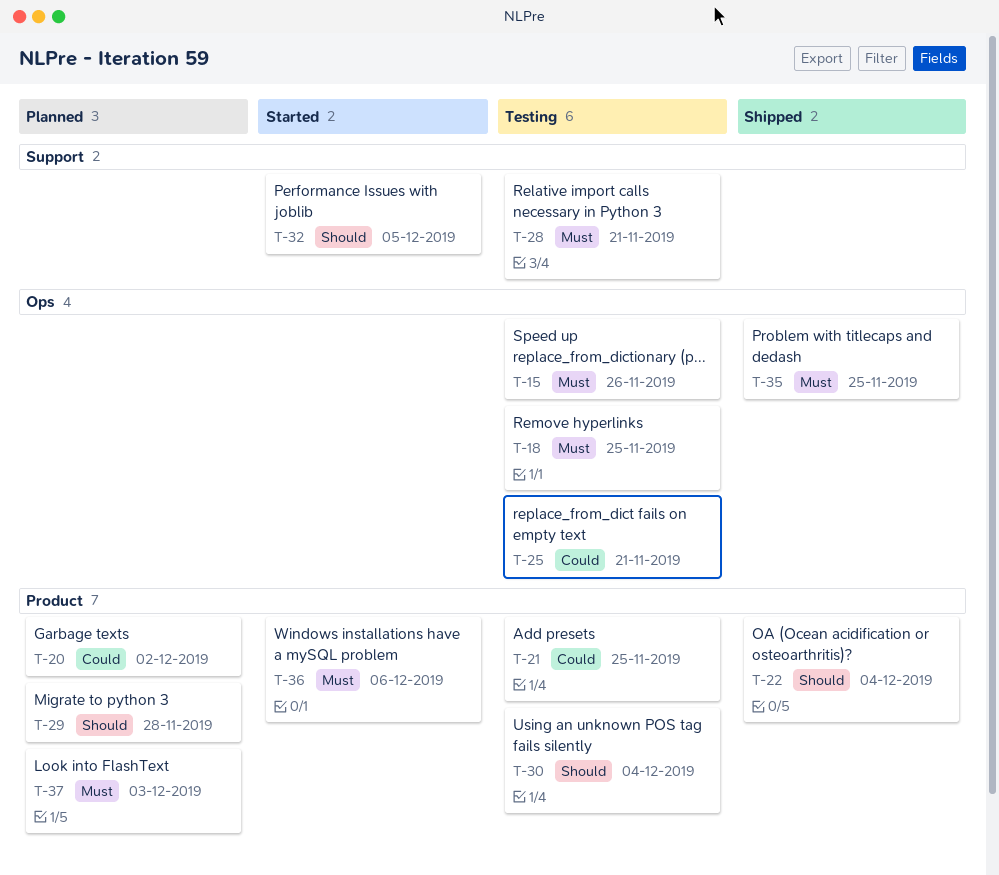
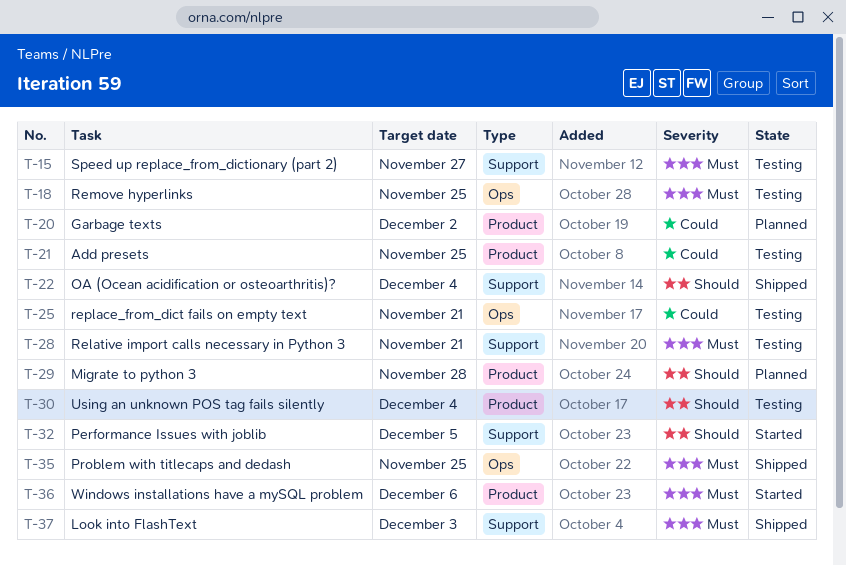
T-15, label: Ops -> Support
T-15, due: Nov 26 -> Nov 27
T-22, label: Product -> Support
T-37, status: Planned -> Shipped
T-37, label: Product -> Support

